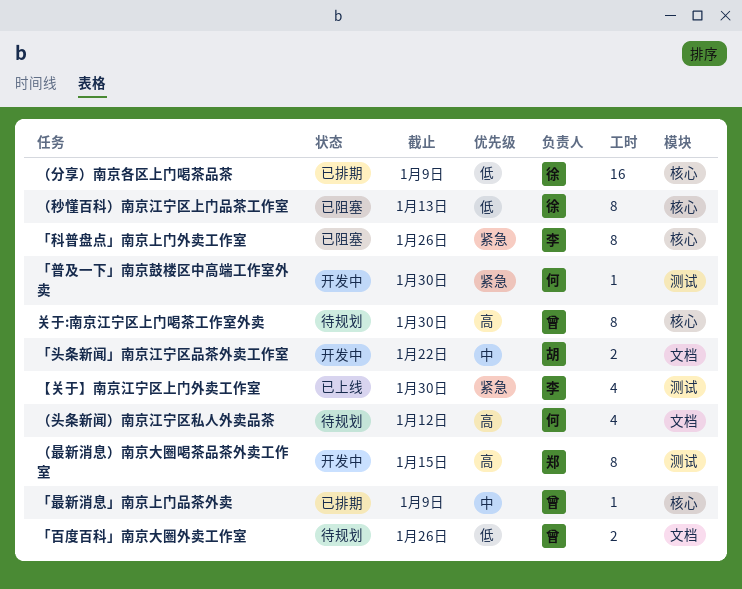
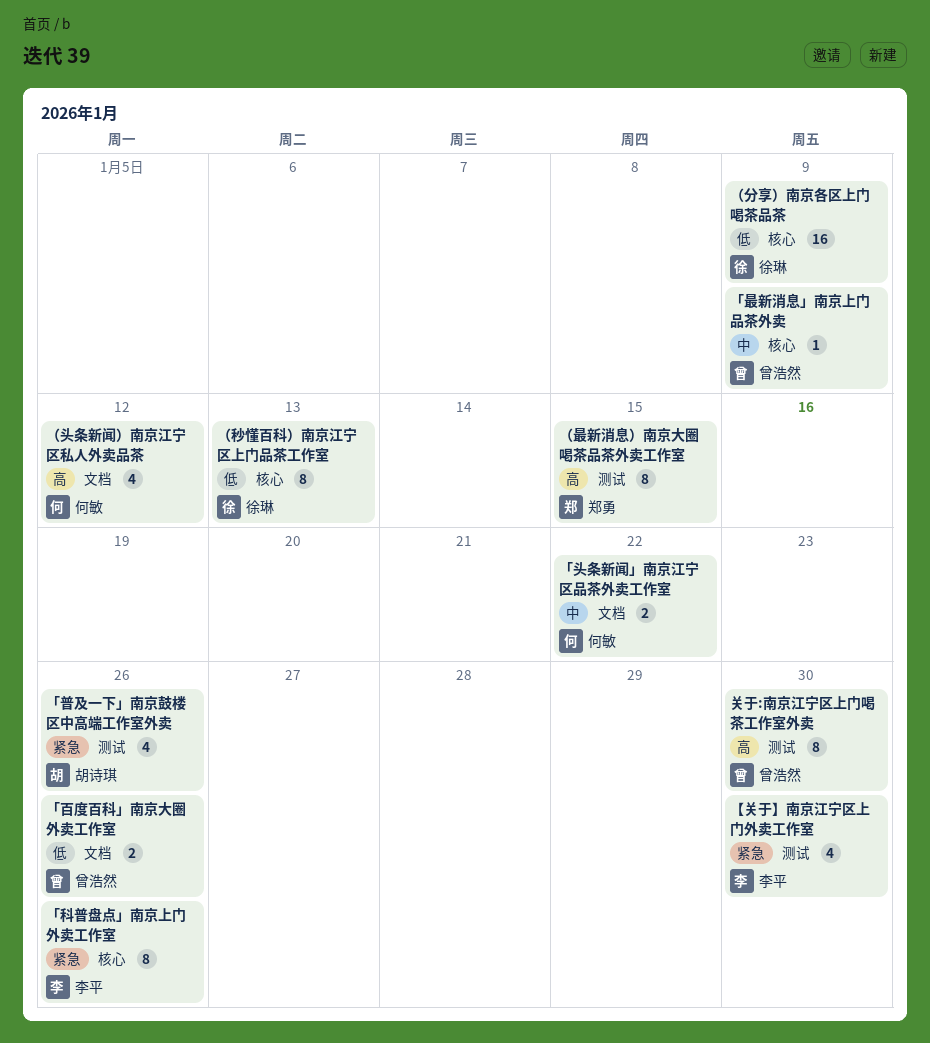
「头条新闻」南京江宁区品茶外卖工作室, owner: 胡诗琪 -> 何敏
「普及一下」南京鼓楼区中高端工作室外卖, owner: 何敏 -> 胡诗琪
「普及一下」南京鼓楼区中高端工作室外卖, estimate: 1 -> 4
「普及一下」南京鼓楼区中高端工作室外卖, due: Jan 30 -> Jan 26
关于:南京江宁区上门喝茶工作室外卖, label: 核心 -> 测试

